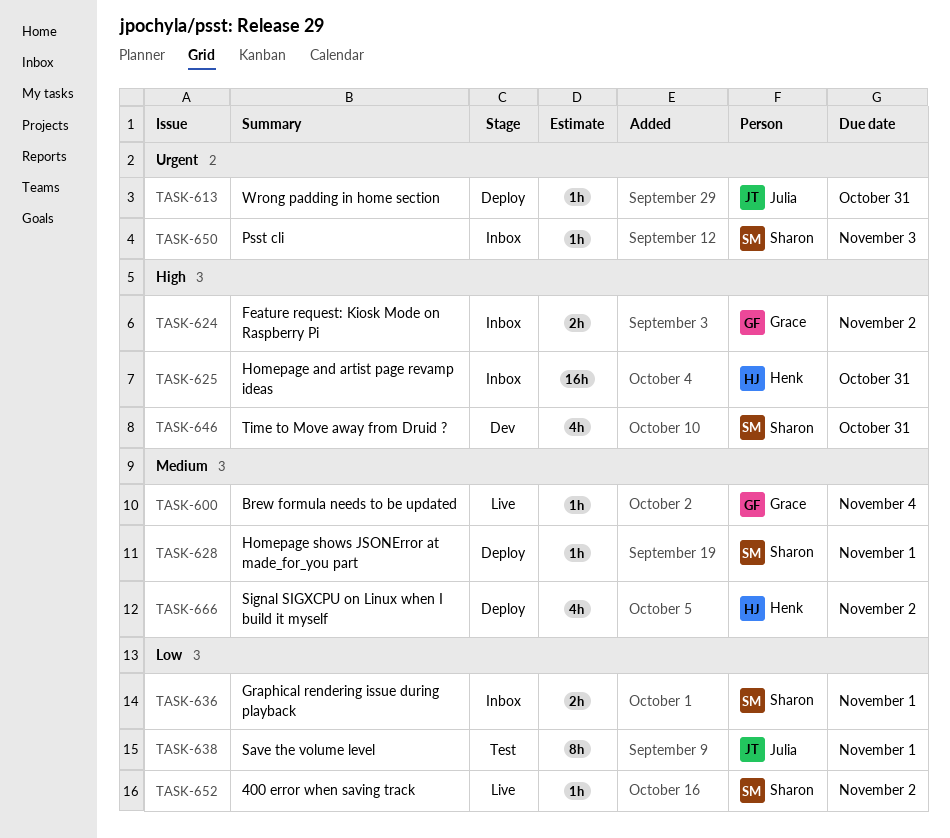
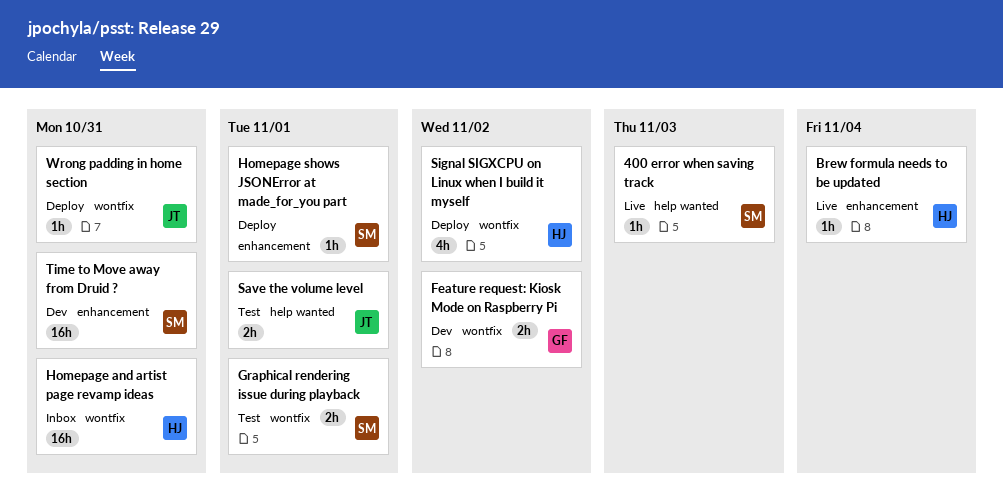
400 error when saving track, due: Nov 2 -> Nov 3
Brew formula needs to be updated, owner: Grace -> Henk
Feature request: Kiosk Mode on Raspberry Pi, status: Inbox -> Dev
Graphical rendering issue during playback, status: Inbox -> Test
Psst cli: present -> none
Save the volume level, estimate: 8h -> 2h
Time to Move away from Druid ?, estimate: 4h -> 16h

